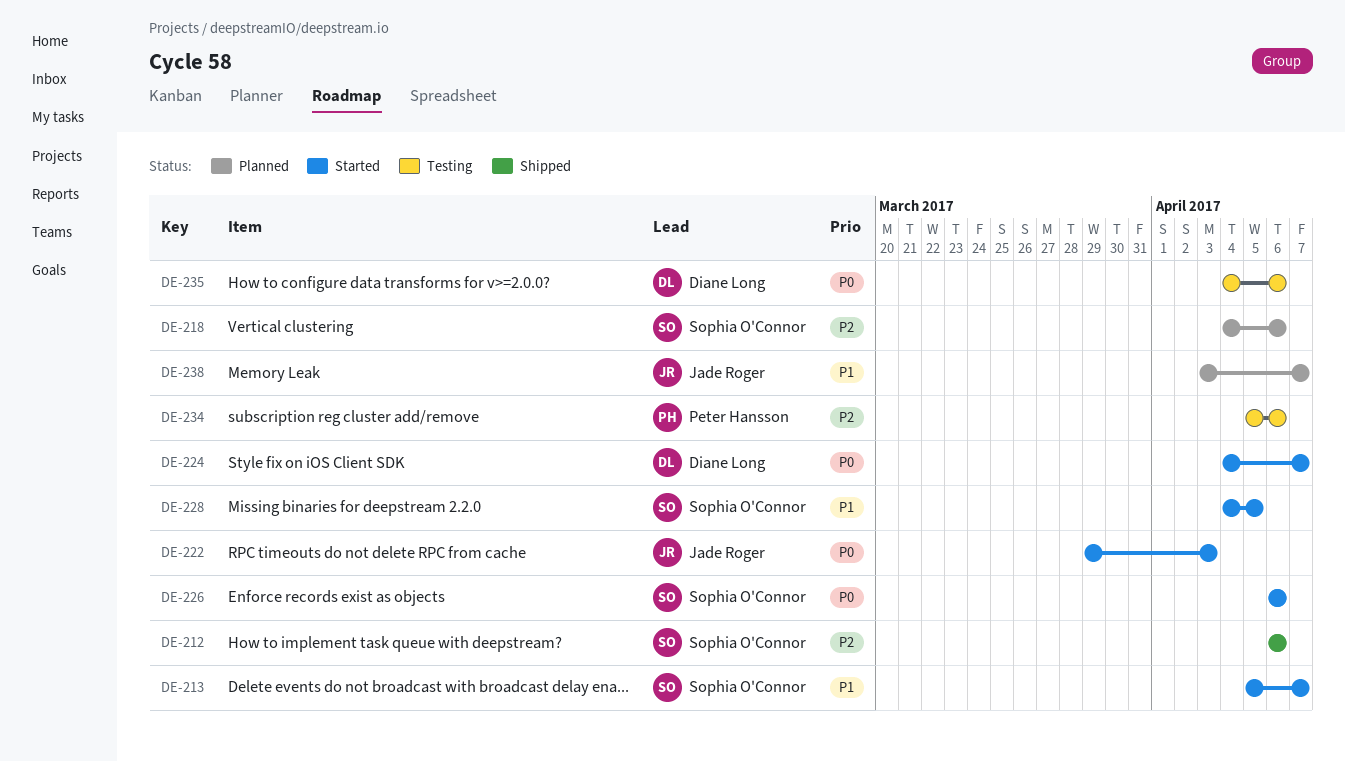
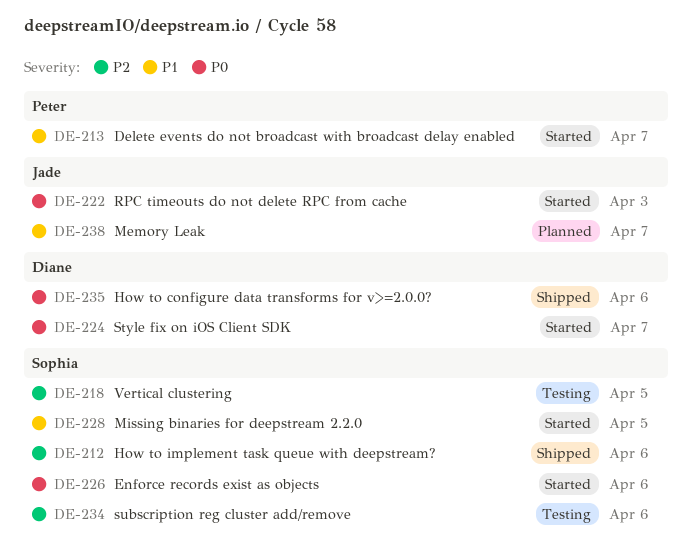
DE-213, owner: Sophia O'Connor -> Peter Hansson
DE-218, status: Planned -> Testing
DE-218, due: Apr 6 -> Apr 5
DE-234, owner: Peter Hansson -> Sophia O'Connor
DE-235, status: Testing -> Shipped

